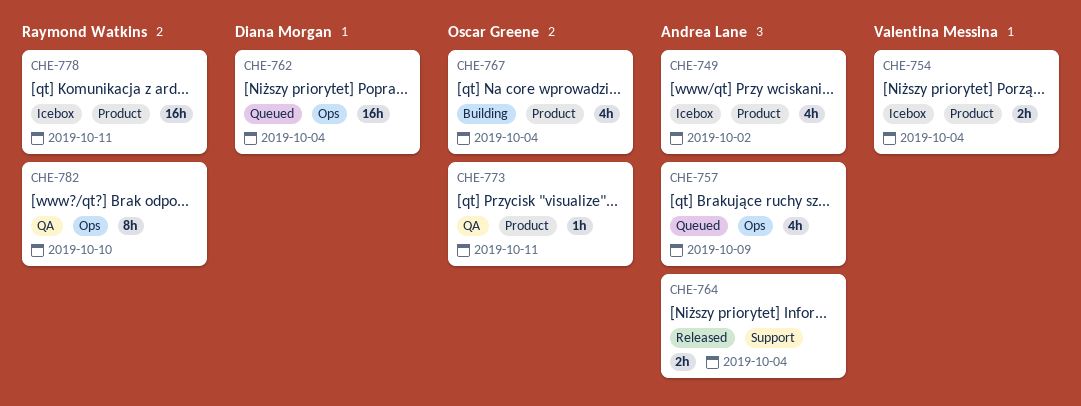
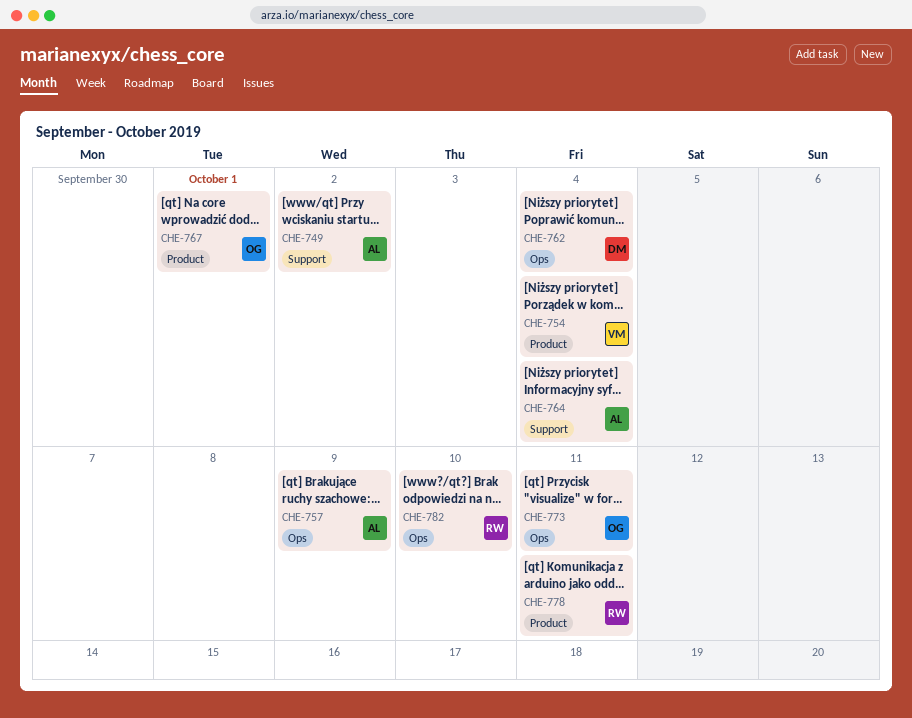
CHE-749, label: Product -> Support
CHE-767, due: Oct 4 -> Oct 1
CHE-773, label: Product -> Ops

